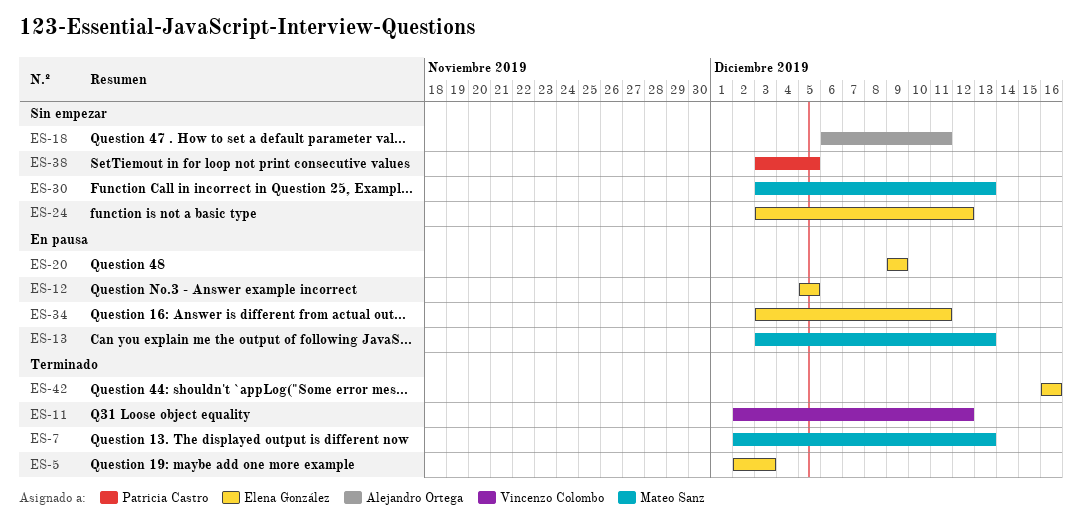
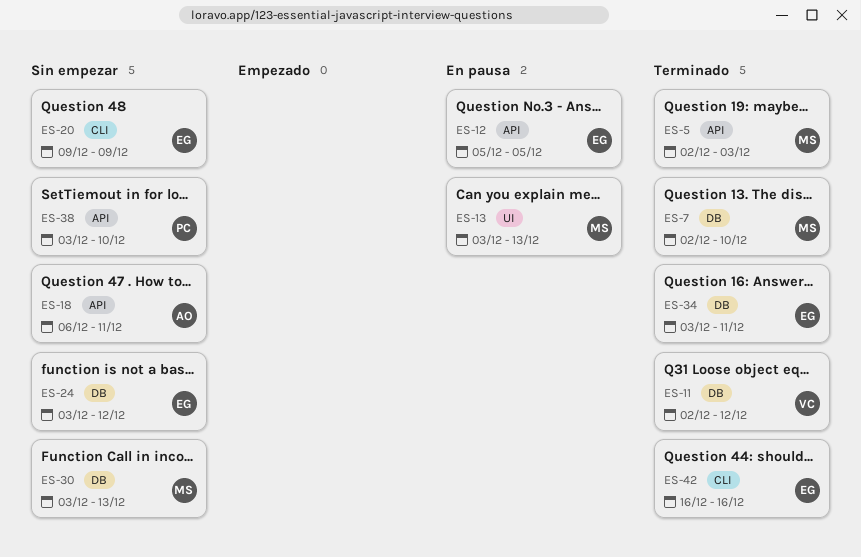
ES-5, owner: Elena González -> Mateo Sanz
ES-7, due: Dec 13 -> Dec 10
ES-20, status: En pausa -> Sin empezar
ES-34, status: En pausa -> Terminado
ES-38, due: Dec 5 -> Dec 10

